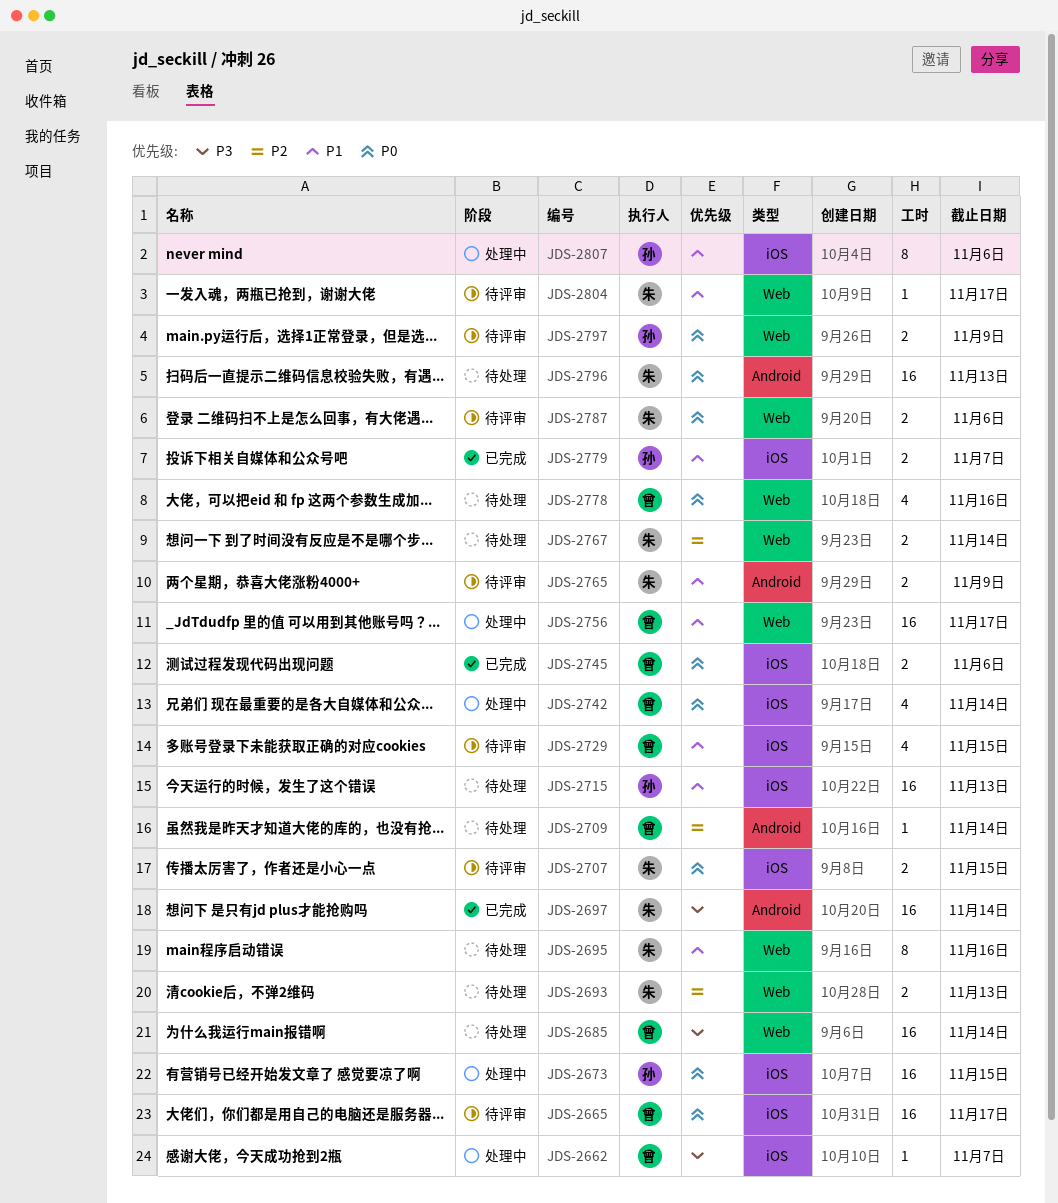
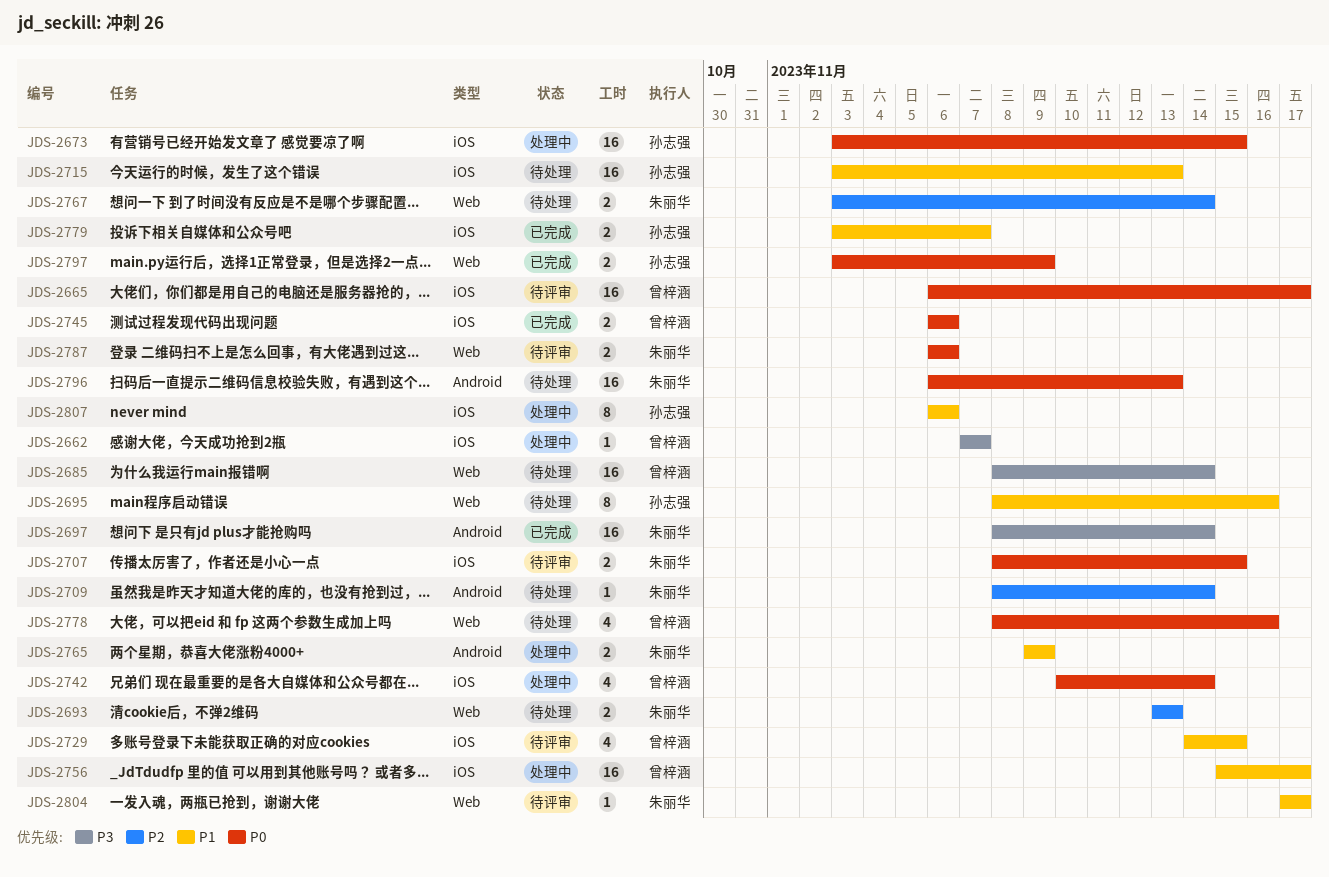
JDS-2695, owner: 朱丽华 -> 孙志强
JDS-2709, owner: 曾梓涵 -> 朱丽华
JDS-2756, label: Web -> iOS
JDS-2765, status: 待评审 -> 处理中
JDS-2797, status: 待评审 -> 已完成

